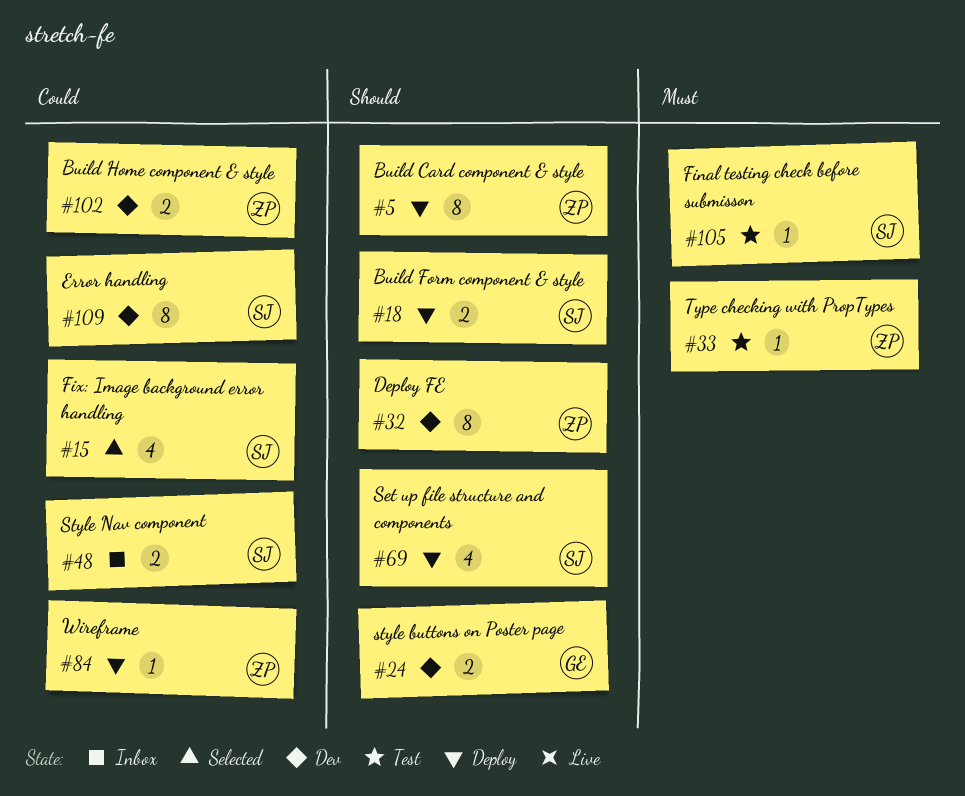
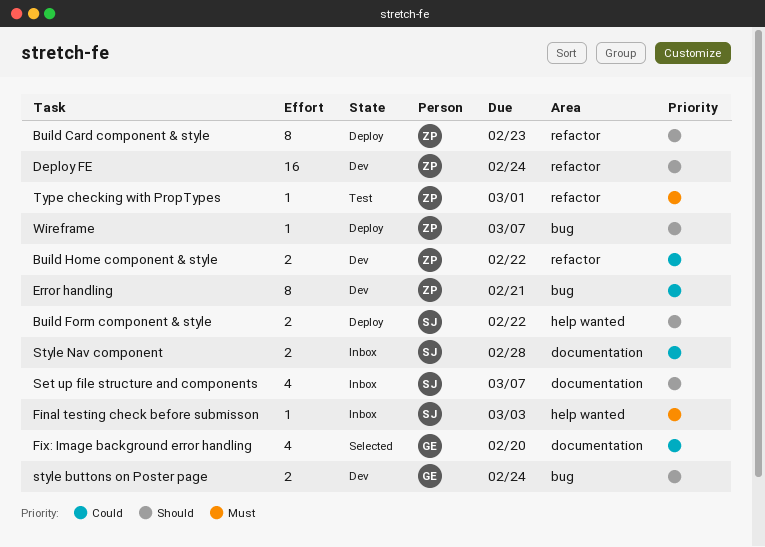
Deploy FE, estimate: 8 -> 16
Error handling, owner: SJ -> ZP
Final testing check before submisson, status: Test -> Inbox
Fix: Image background error handling, owner: SJ -> GE
Set up file structure and components, status: Deploy -> Inbox
Wireframe, priority: Could -> Should

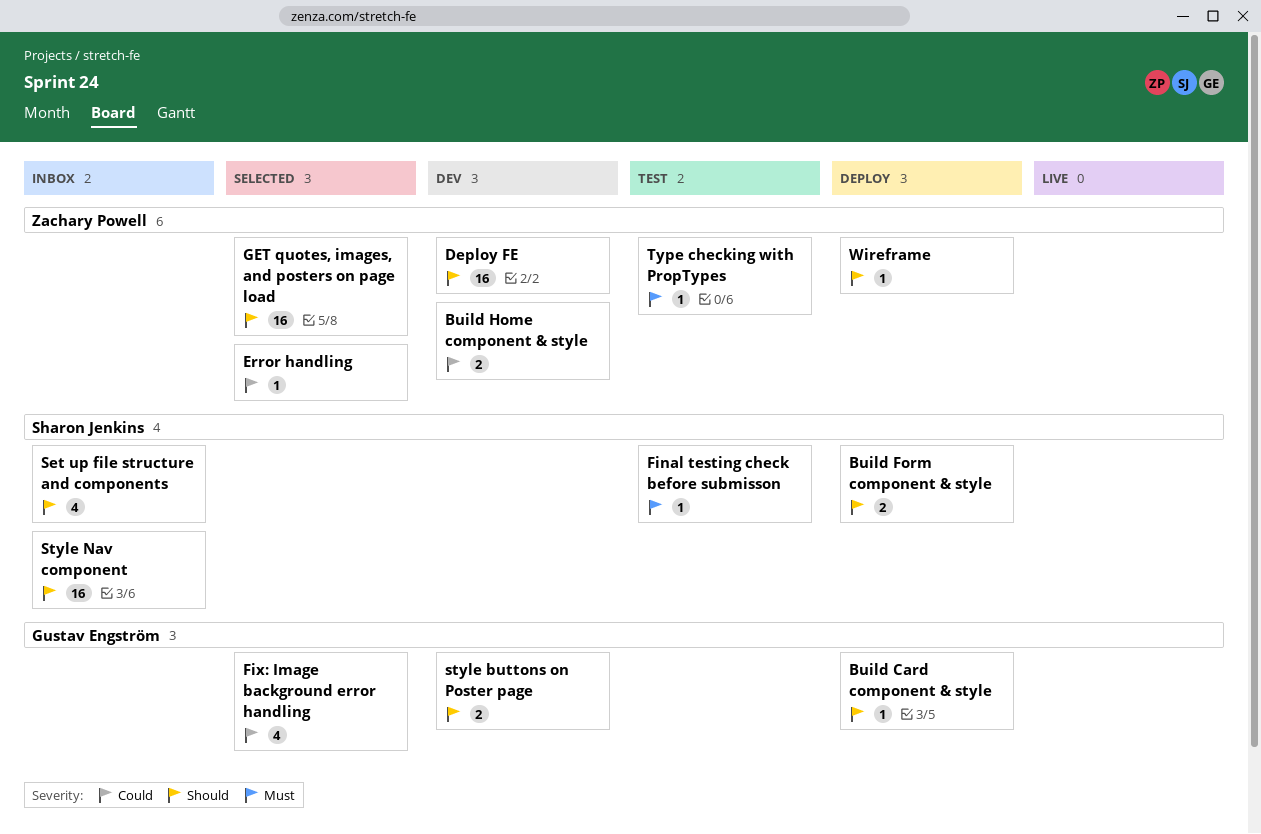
Build Card component & style, owner: Zachary Powell -> Gustav Engström
Build Card component & style, estimate: 8 -> 1
Error handling, status: Dev -> Selected
Error handling, estimate: 8 -> 1
Final testing check before submisson, status: Inbox -> Test
GET quotes, images, and posters on page load: none -> present
Style Nav component, priority: Could -> Should
Style Nav component, estimate: 2 -> 16

